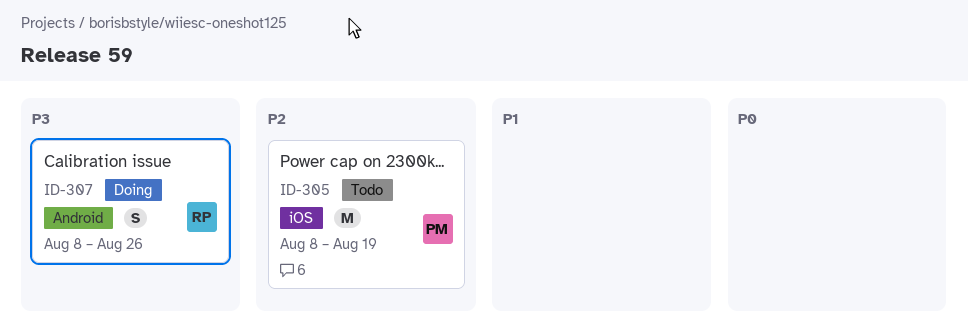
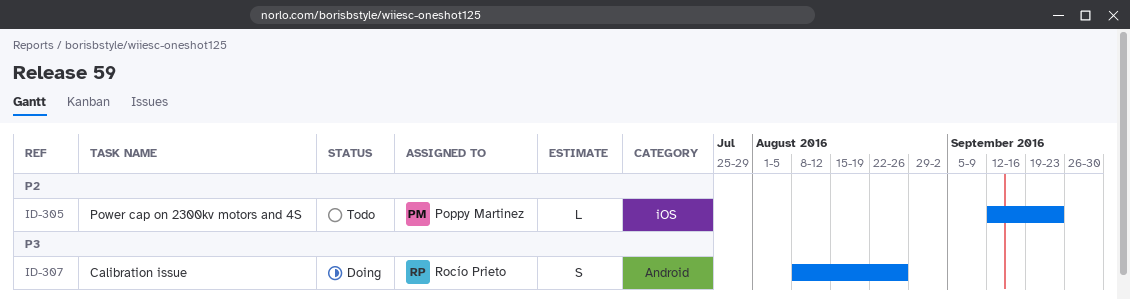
ID-305, estimate: M -> L
ID-305, start: Aug 8 -> Sep 12
ID-305, due: Aug 19 -> Sep 23

